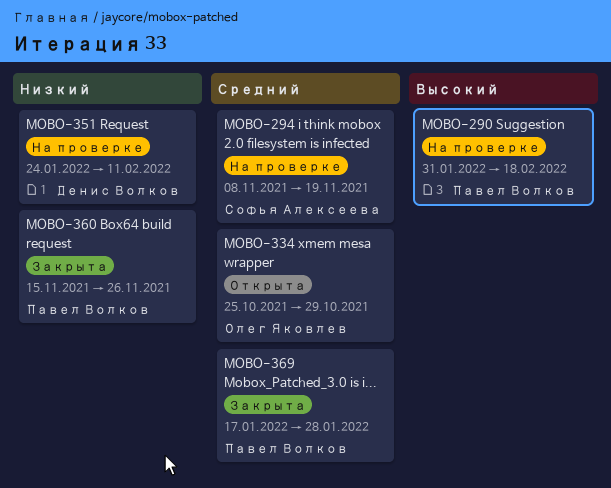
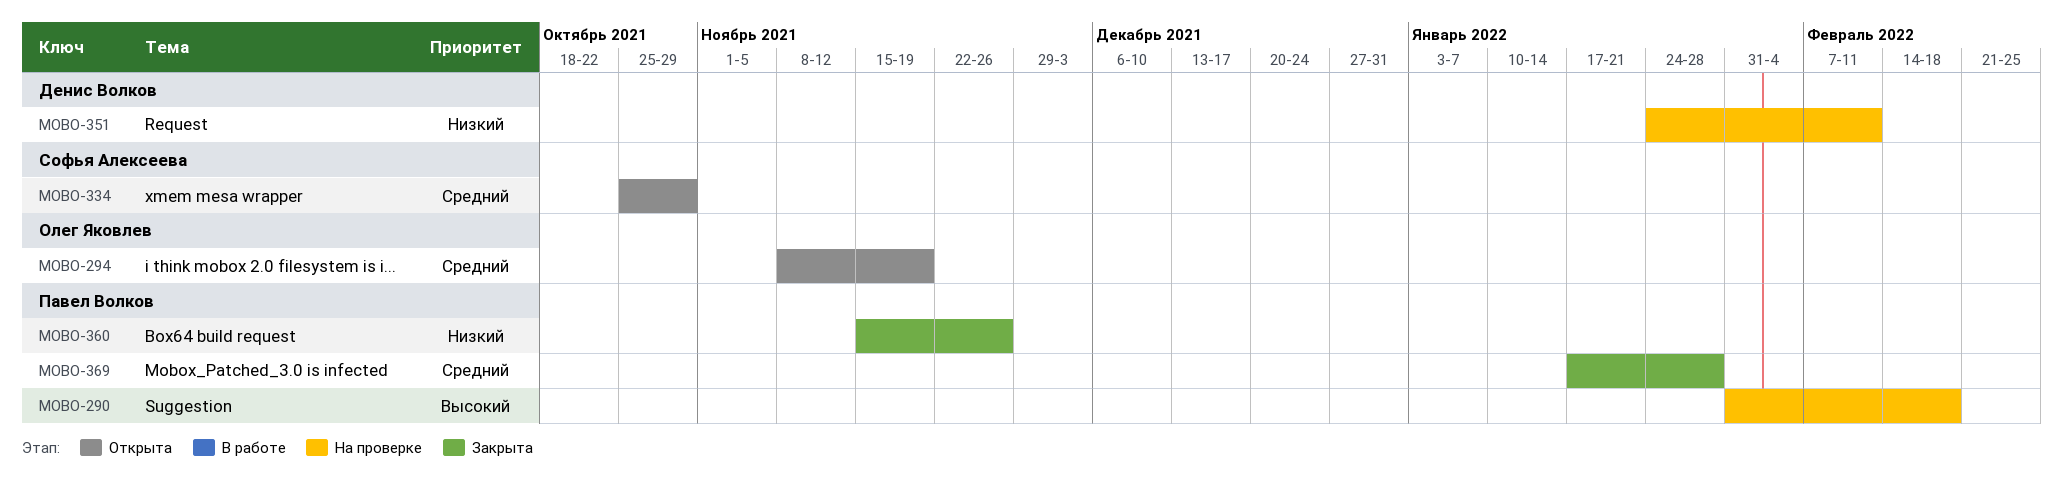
MOBO-294, status: На проверке -> Открыта
MOBO-294, owner: Софья Алексеева -> Олег Яковлев
MOBO-334, owner: Олег Яковлев -> Софья Алексеева

